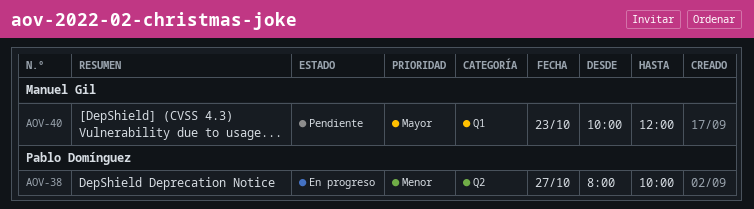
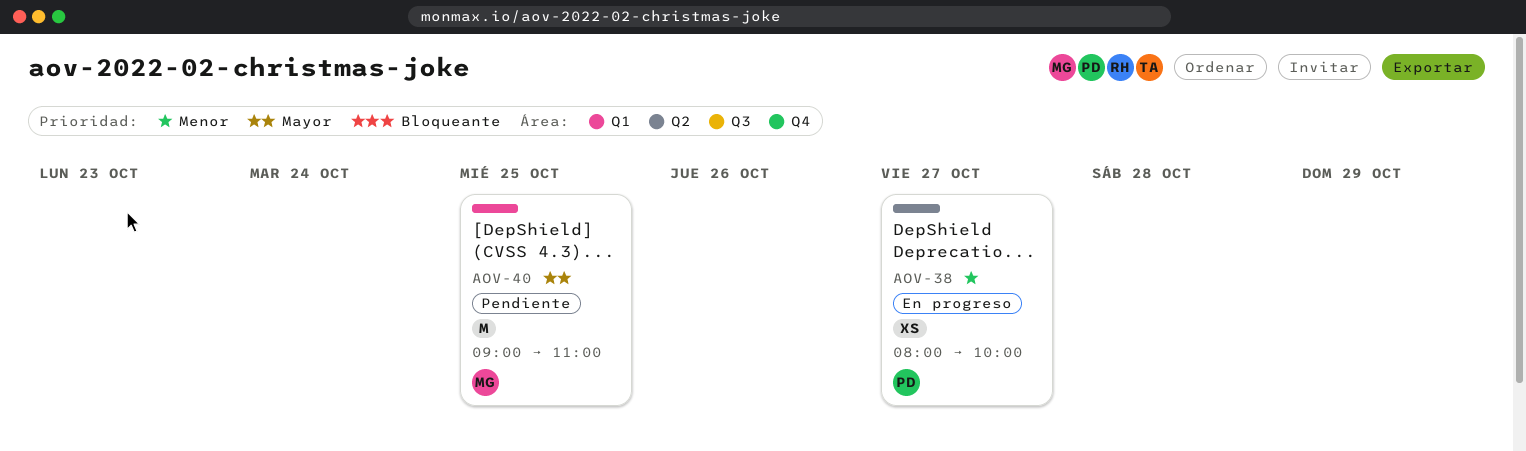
AOV-40, day: Oct 23 -> Oct 25
AOV-40, begins: 10:00 -> 09:00
AOV-40, ends: 12:00 -> 11:00

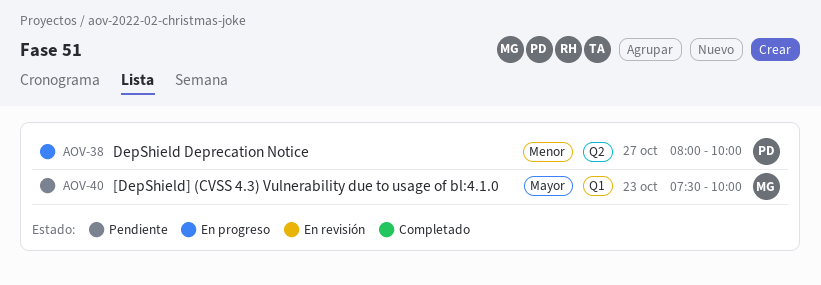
AOV-40, day: Oct 25 -> Oct 23
AOV-40, begins: 09:00 -> 07:30
AOV-40, ends: 11:00 -> 10:00

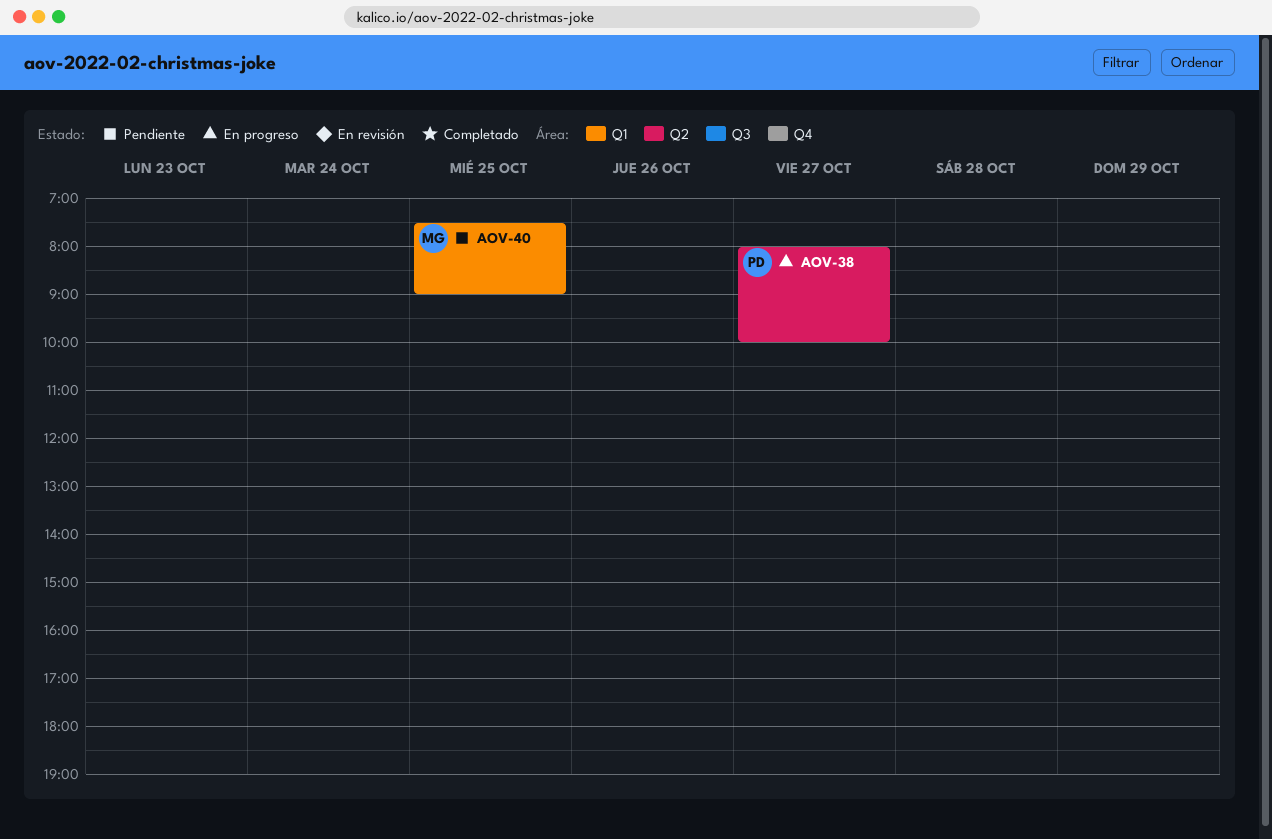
AOV-40, day: Oct 23 -> Oct 25
AOV-40, ends: 10:00 -> 09:00

